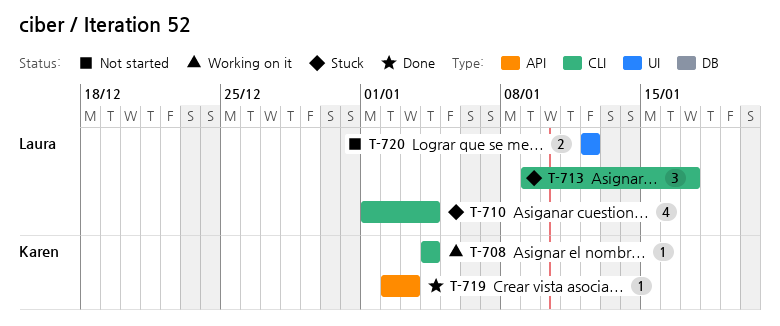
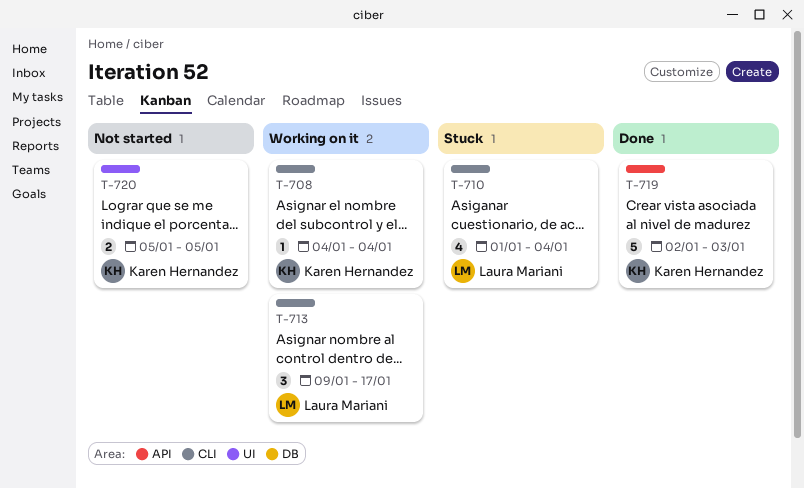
T-713, status: Stuck -> Working on it
T-719, estimate: 1 -> 5
T-720, owner: Laura Mariani -> Karen Hernandez
T-720, start: Jan 12 -> Jan 5
T-720, due: Jan 12 -> Jan 5

